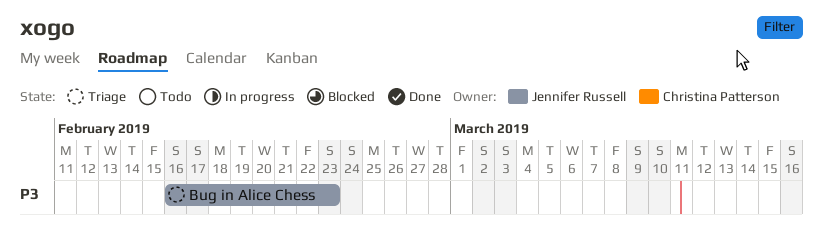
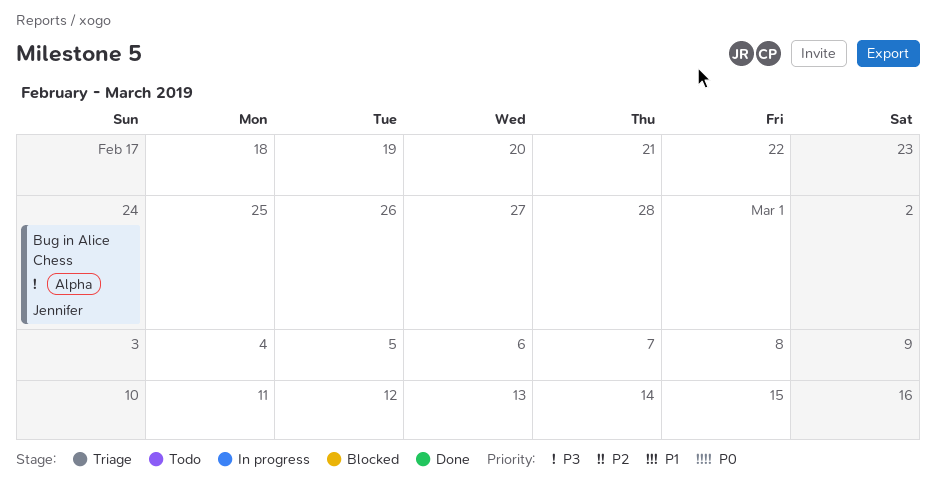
Bug in Alice Chess, due: Feb 23 -> Feb 24

